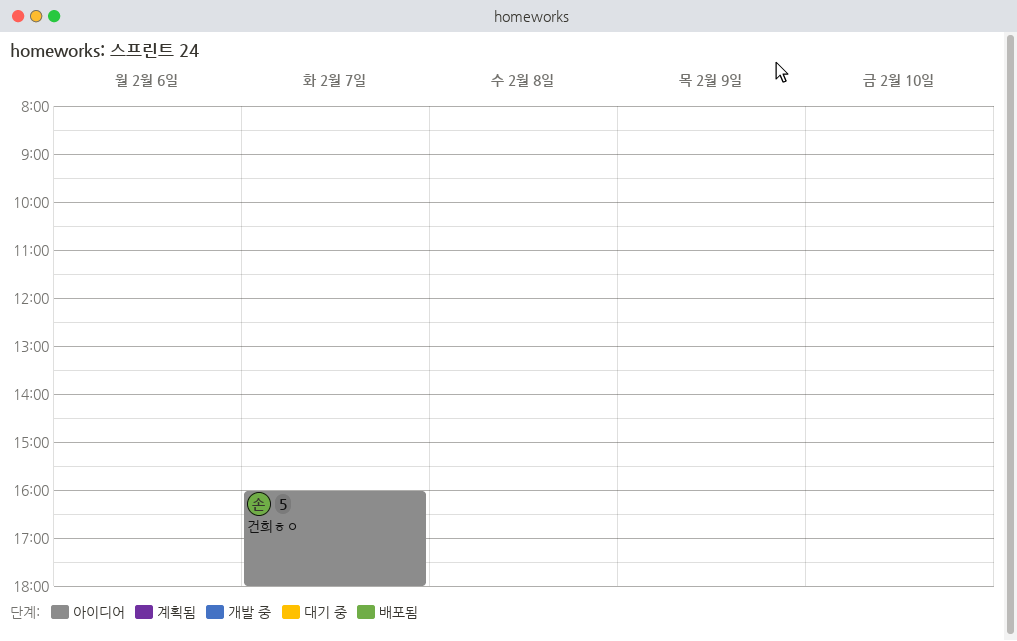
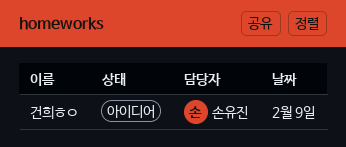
건희ㅎㅇ, day: Feb 7 -> Feb 9

